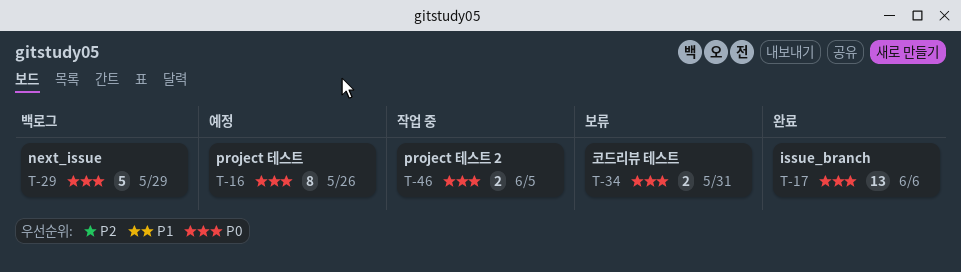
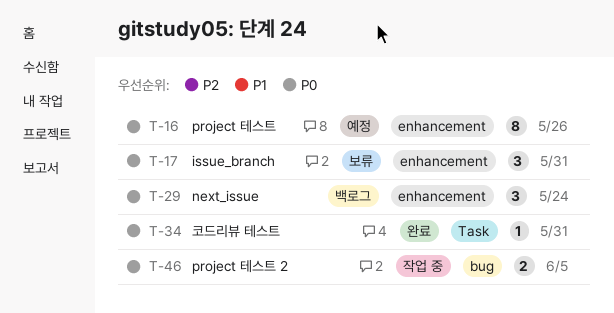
T-17, status: 완료 -> 보류
T-17, estimate: 13 -> 3
T-17, due: Jun 6 -> May 31
T-29, estimate: 5 -> 3
T-29, due: May 29 -> May 24
T-34, status: 보류 -> 완료
T-34, estimate: 2 -> 1

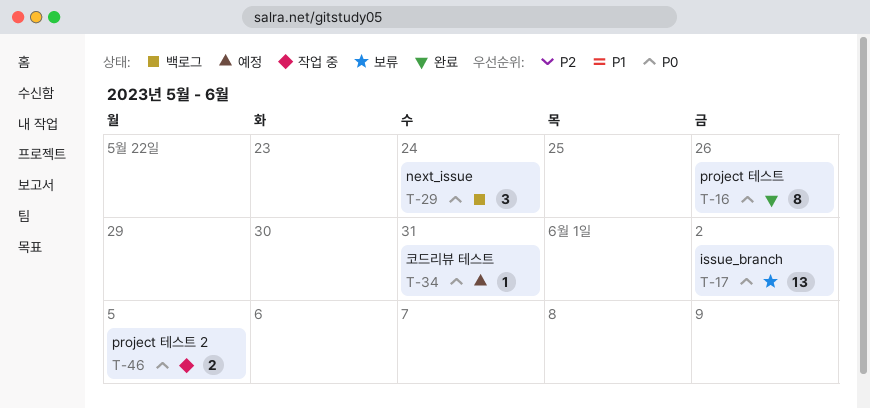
T-16, status: 예정 -> 완료
T-17, estimate: 3 -> 13
T-17, due: May 31 -> Jun 2
T-34, status: 완료 -> 예정

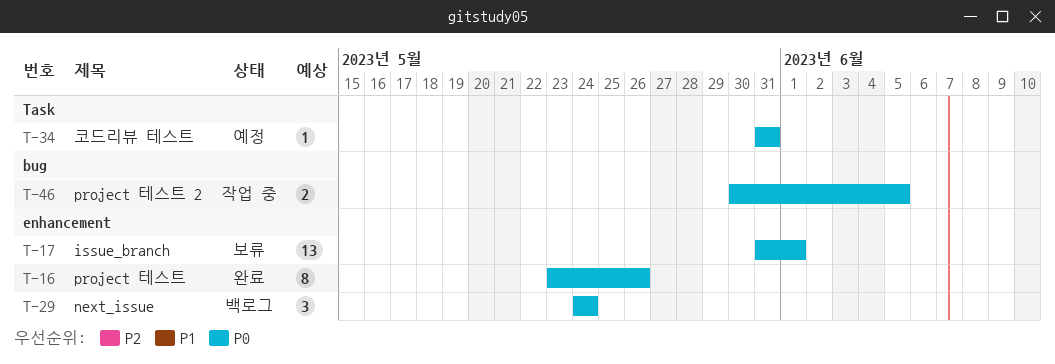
T-17, due: Jun 2 -> Jun 1

